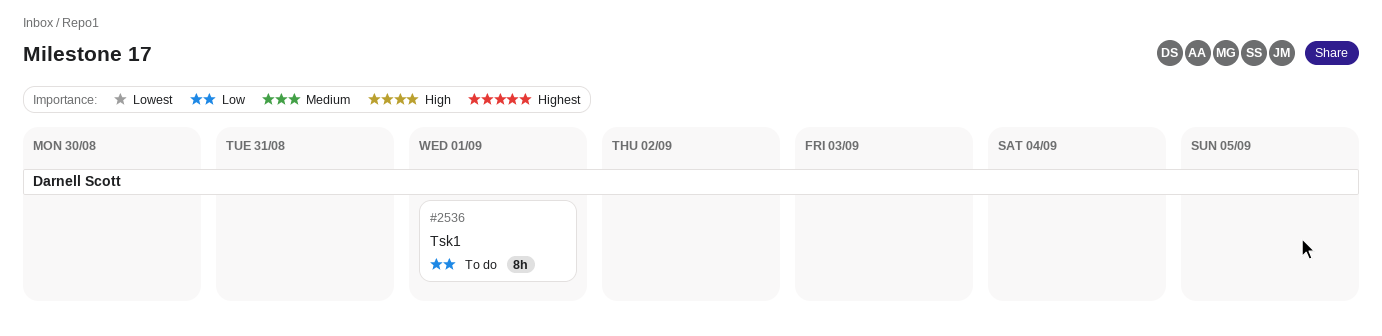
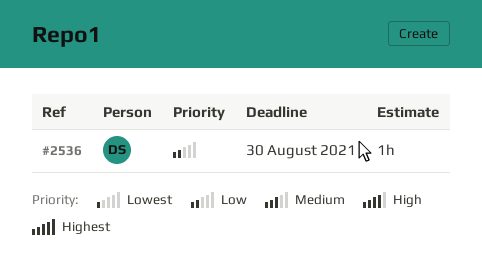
#2536, estimate: 8h -> 1h
#2536, due: Sep 1 -> Aug 30

